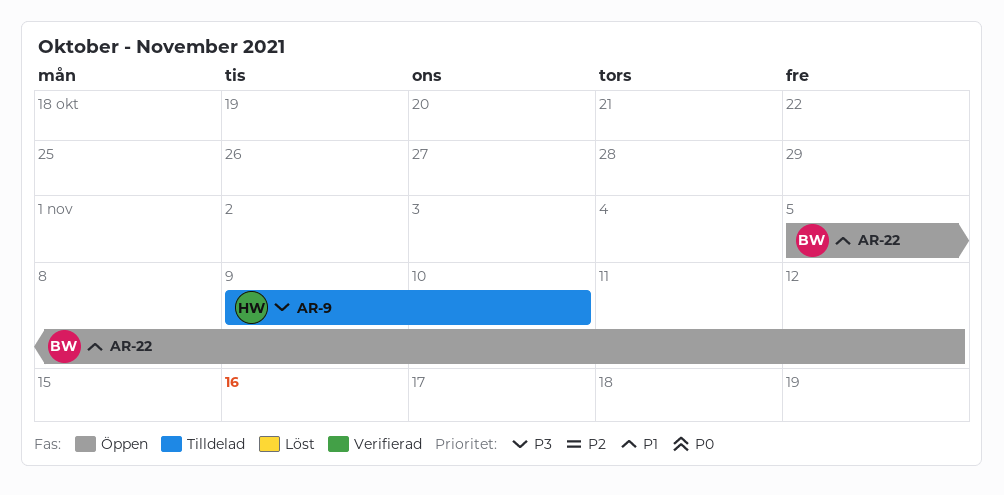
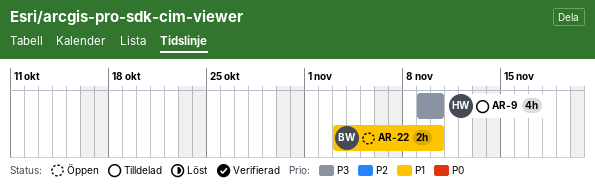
AR-22, start: Nov 5 -> Nov 3
AR-22, due: Nov 12 -> Nov 10

